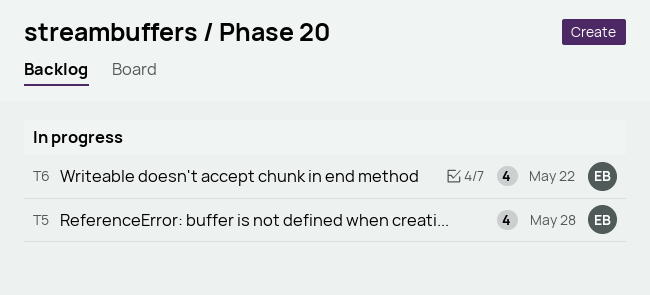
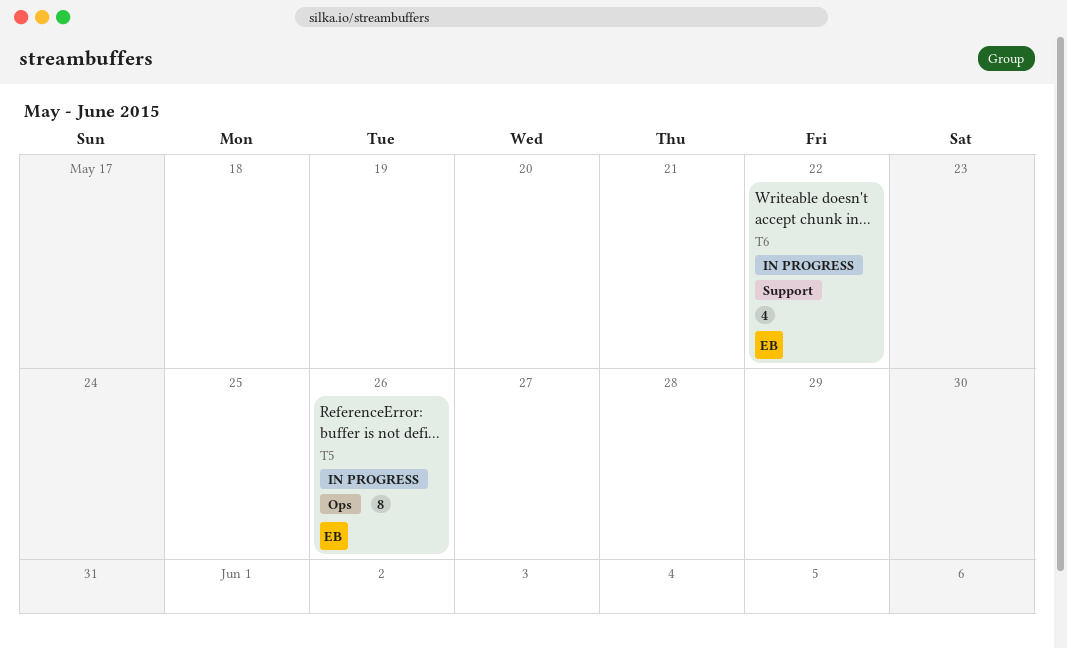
T5, estimate: 4 -> 8
T5, due: May 28 -> May 26

